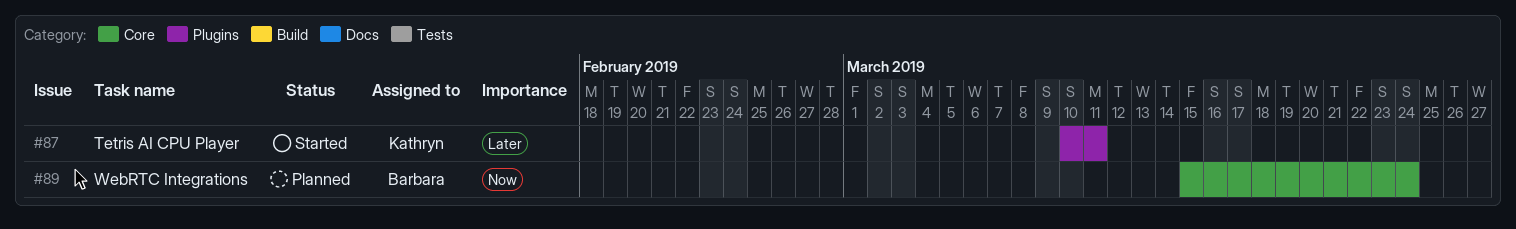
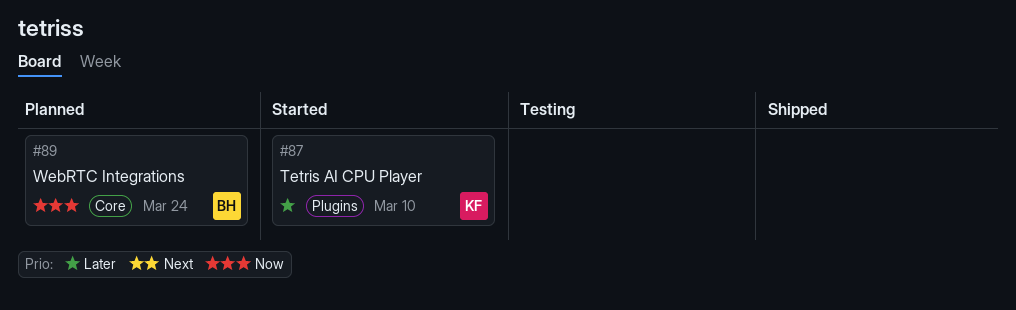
#87, due: Mar 11 -> Mar 10

